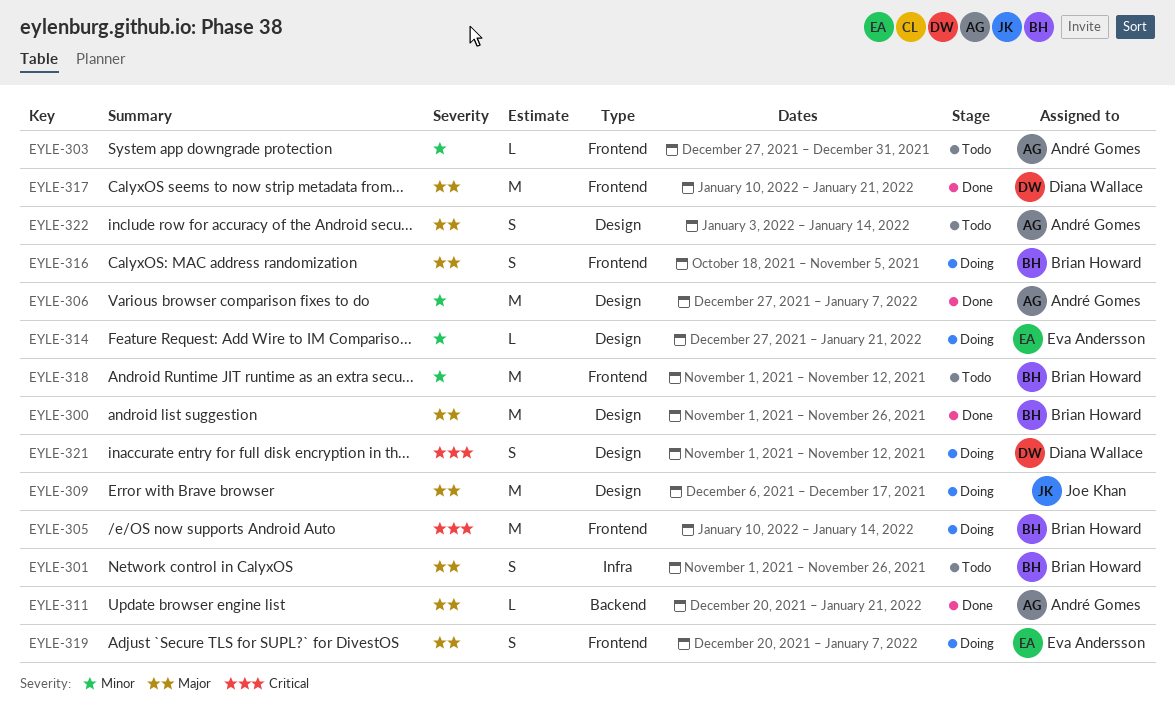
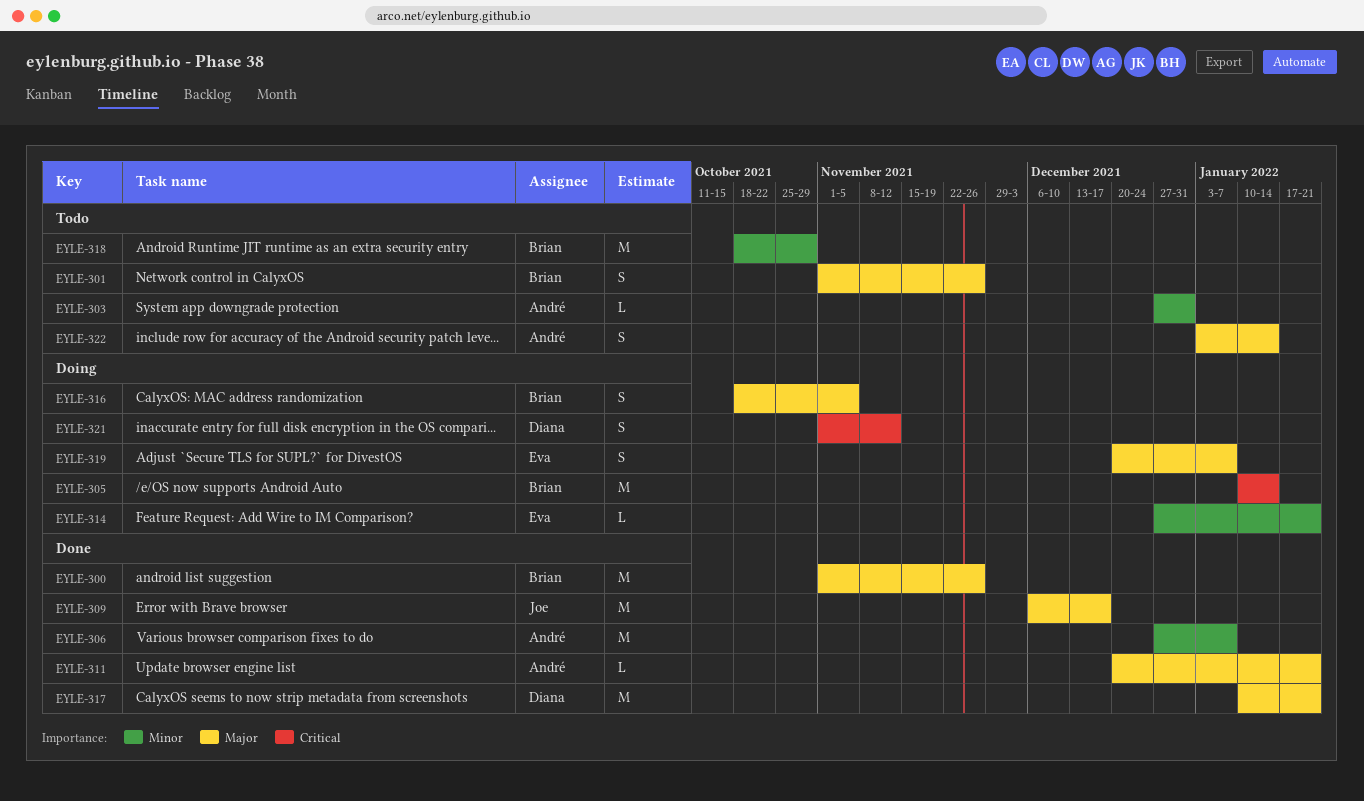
EYLE-309, status: Doing -> Done
EYLE-318, start: Nov 1 -> Oct 18
EYLE-318, due: Nov 12 -> Oct 29

